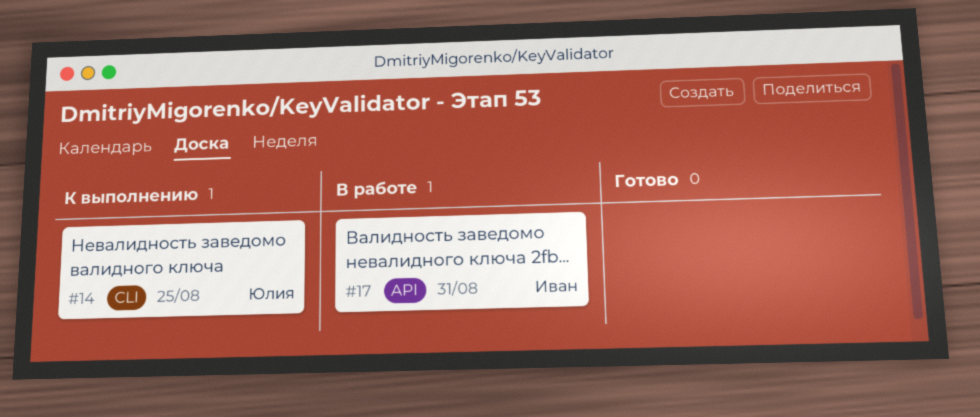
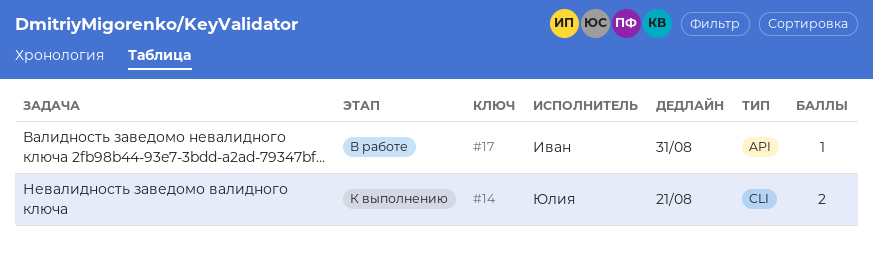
#14, due: Aug 25 -> Aug 21

